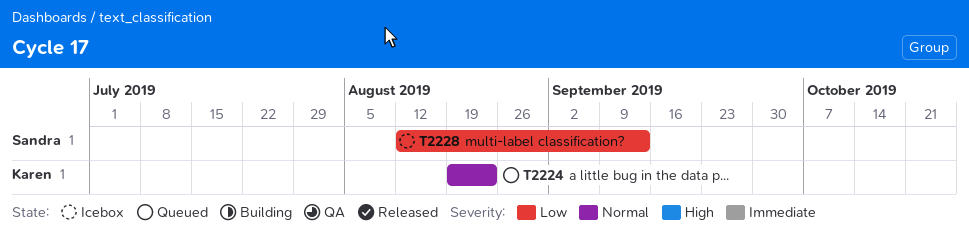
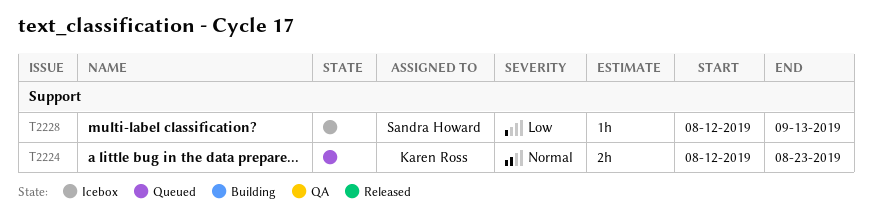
T2224, start: Aug 19 -> Aug 12

